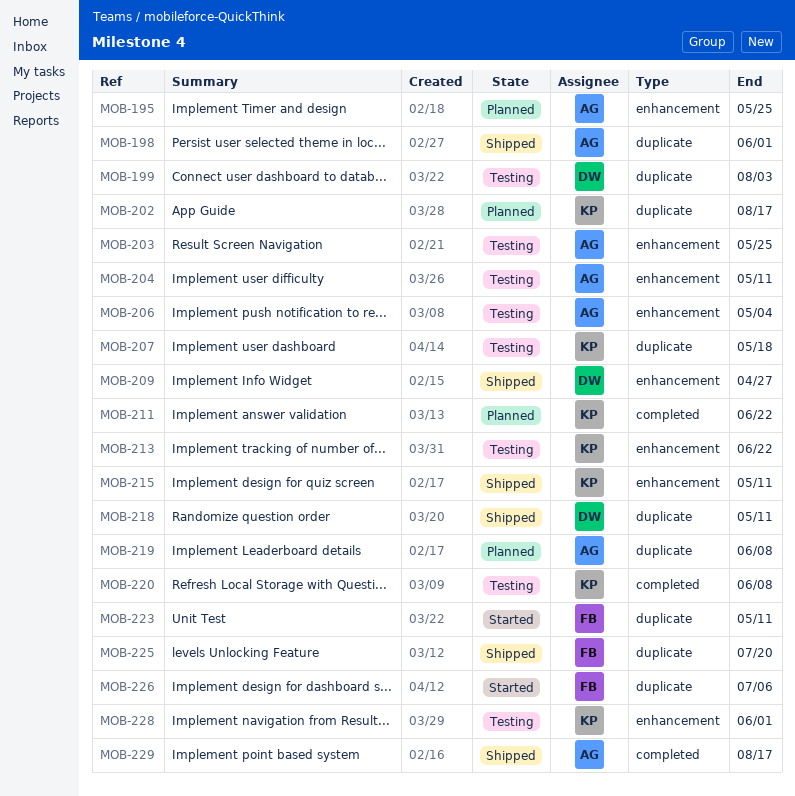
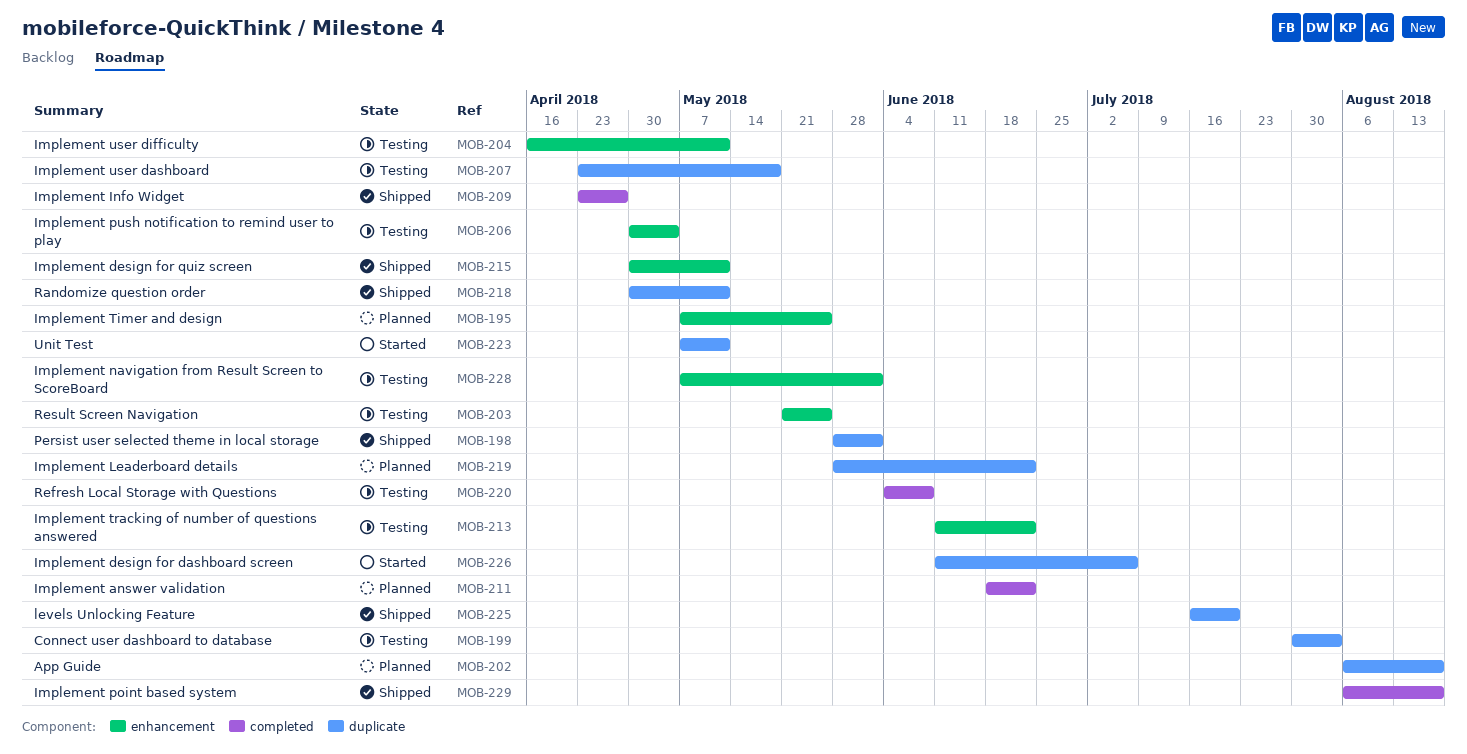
MOB-209, label: enhancement -> completed
MOB-219, due: Jun 8 -> Jun 22

